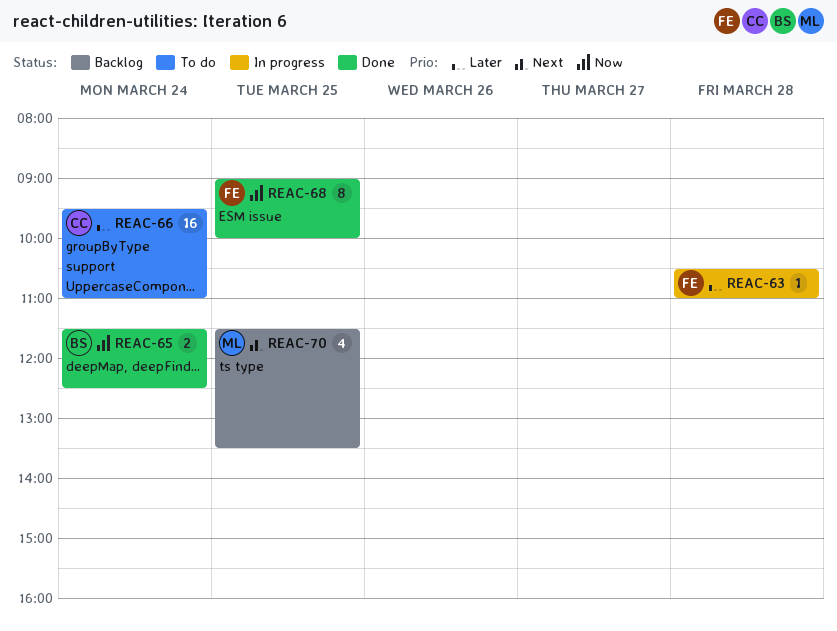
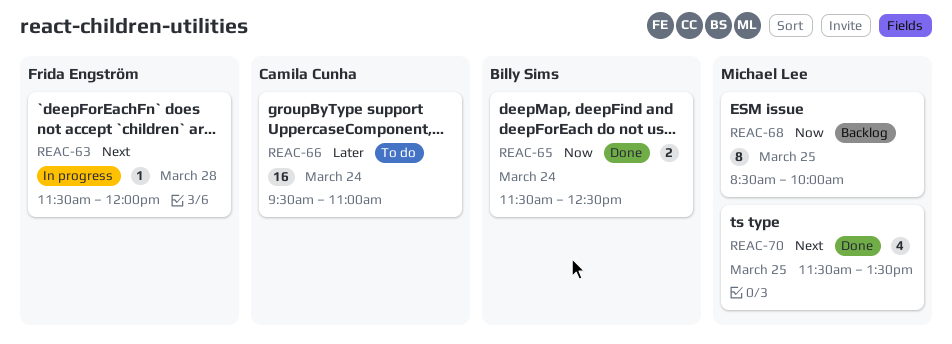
REAC-63, priority: Later -> Next
REAC-63, begins: 10:30 -> 11:30
REAC-63, ends: 11:00 -> 12:00
REAC-68, status: Done -> Backlog
REAC-68, owner: Frida Engström -> Michael Lee
REAC-68, begins: 09:00 -> 08:30
REAC-70, status: Backlog -> Done

